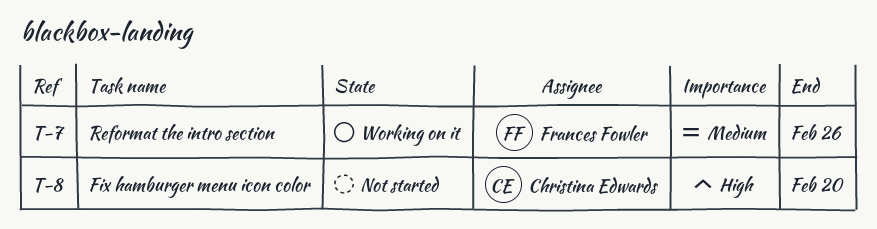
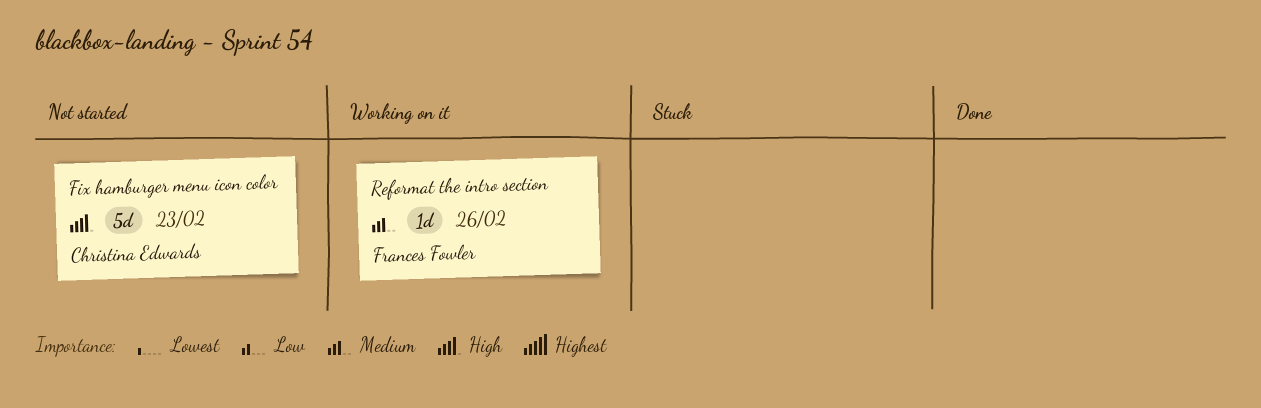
Fix hamburger menu icon color, due: Feb 20 -> Feb 23

